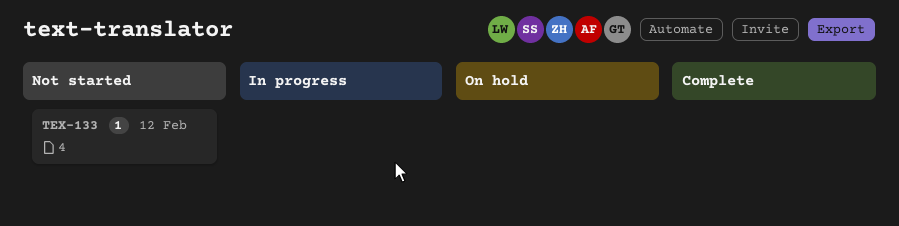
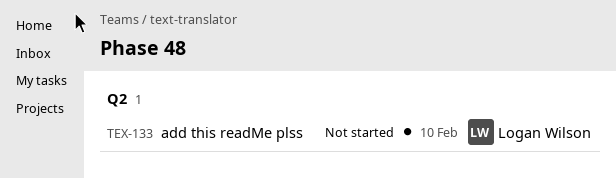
TEX-133, due: Feb 12 -> Feb 10

